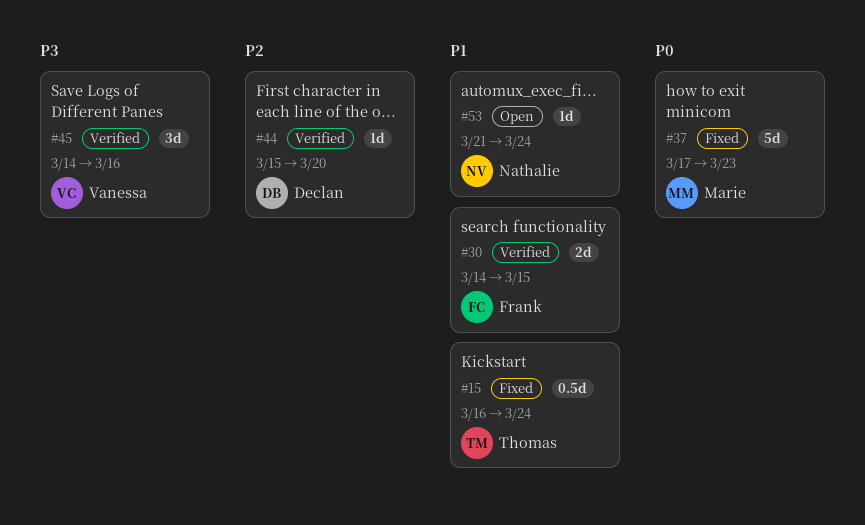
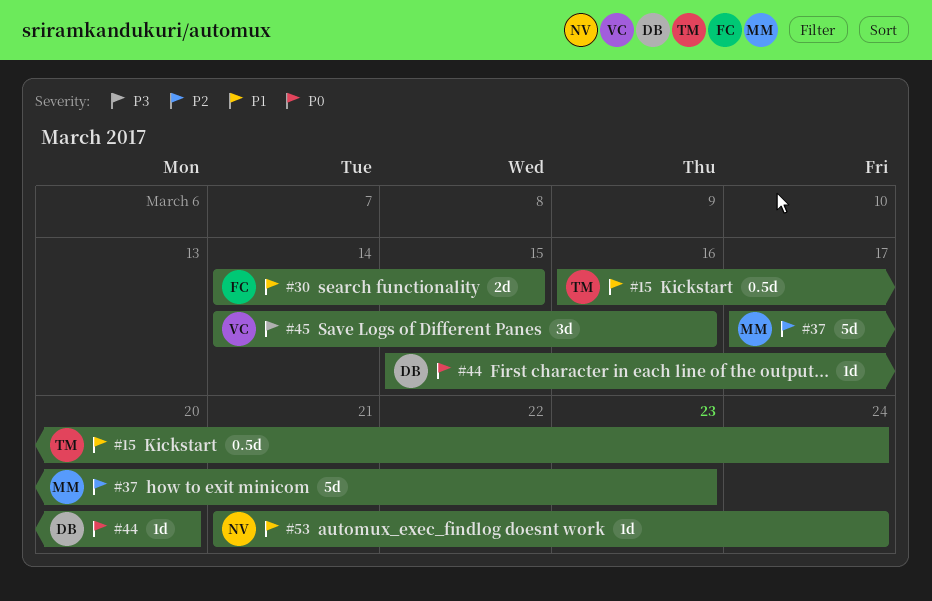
#37, priority: P0 -> P2
#44, priority: P2 -> P0

